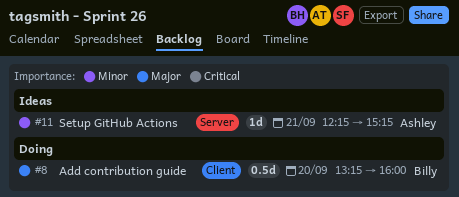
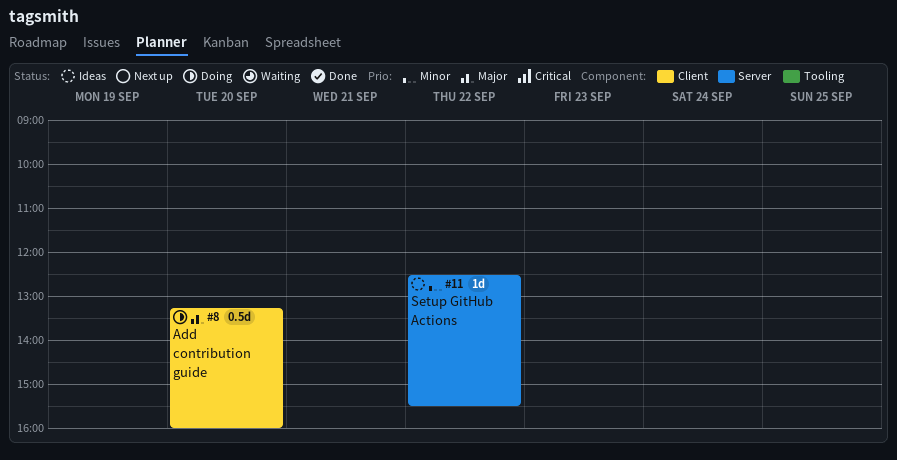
#11, day: Sep 21 -> Sep 22
#11, begins: 12:15 -> 12:30
#11, ends: 15:15 -> 15:30

